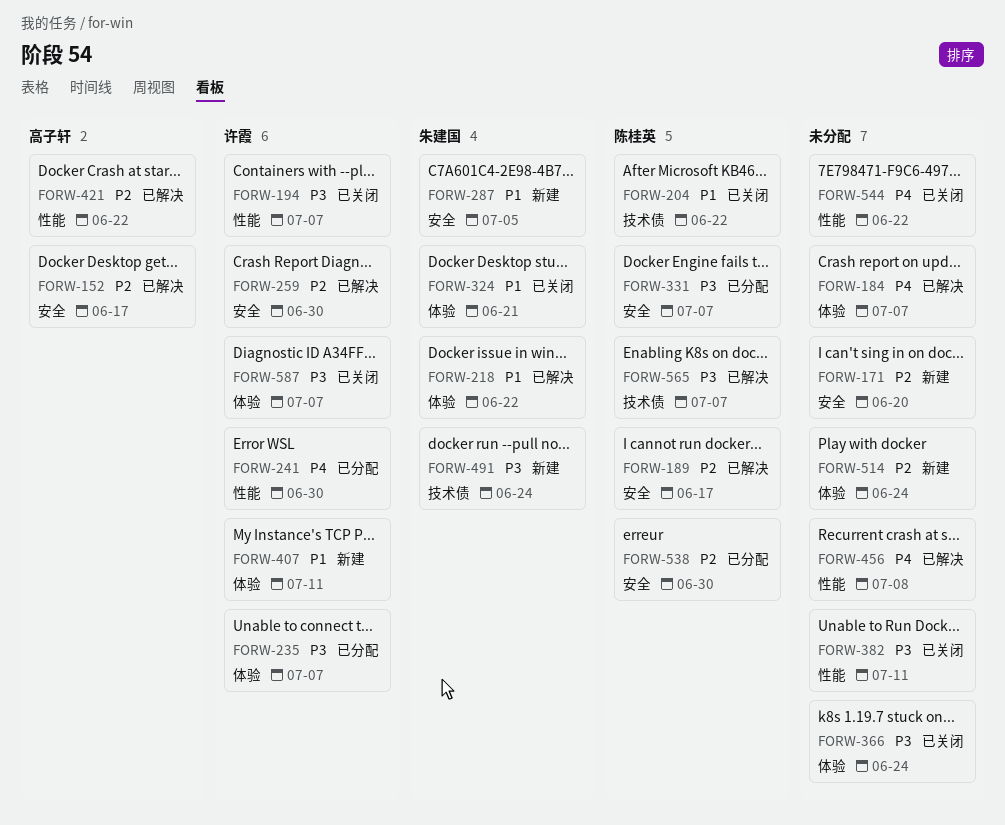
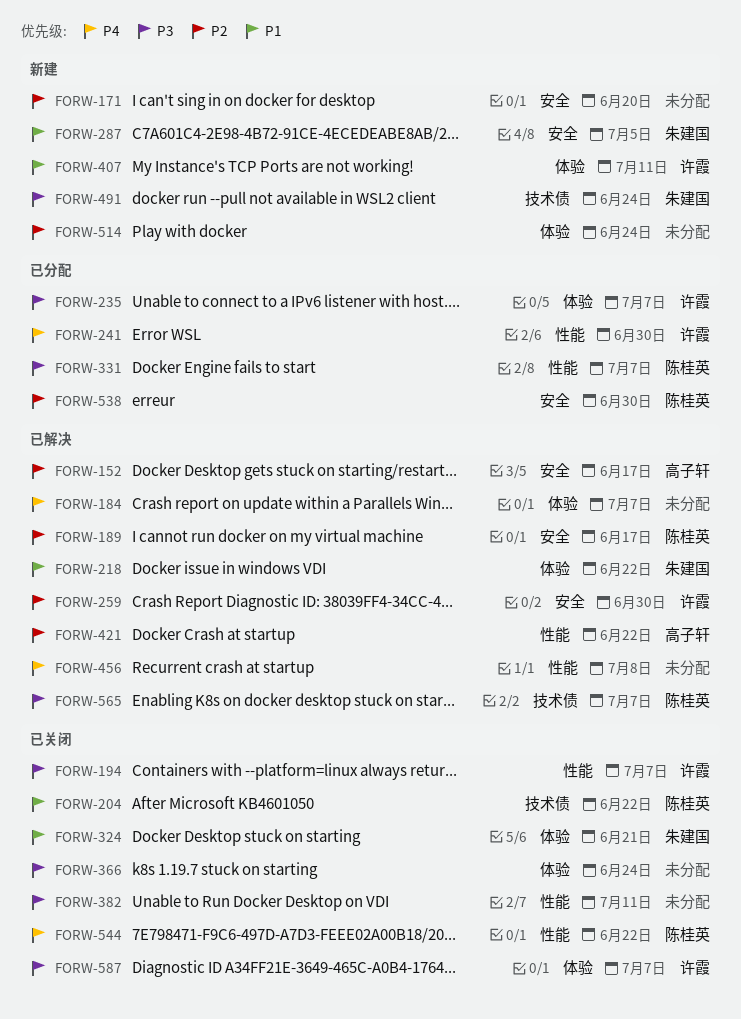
FORW-331, label: 安全 -> 性能
FORW-544, owner: none -> 陈桂英

